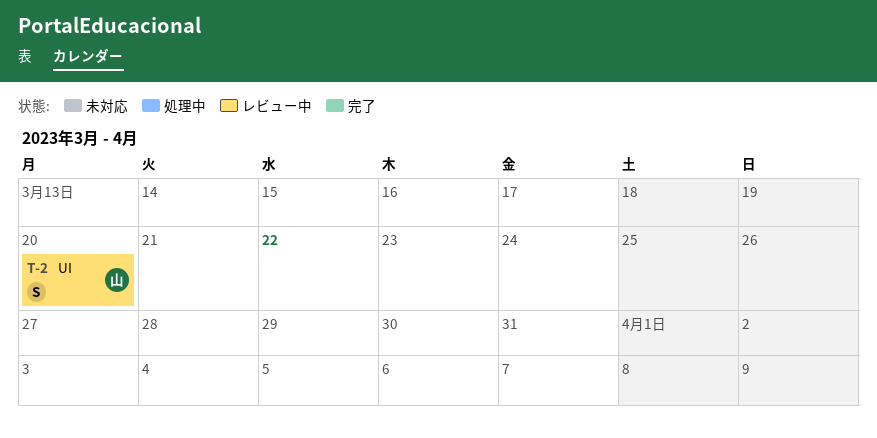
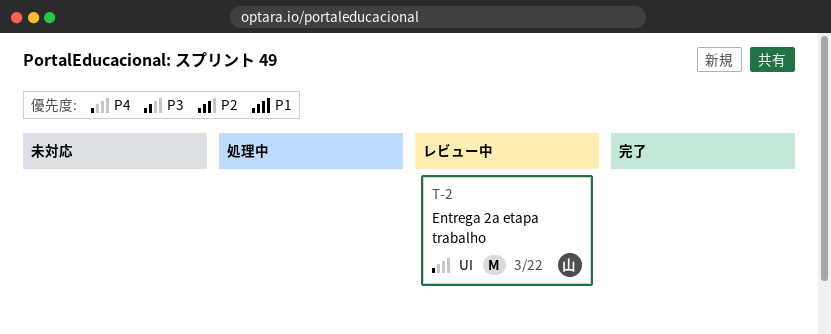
T-2, estimate: S -> M
T-2, due: Mar 20 -> Mar 22

